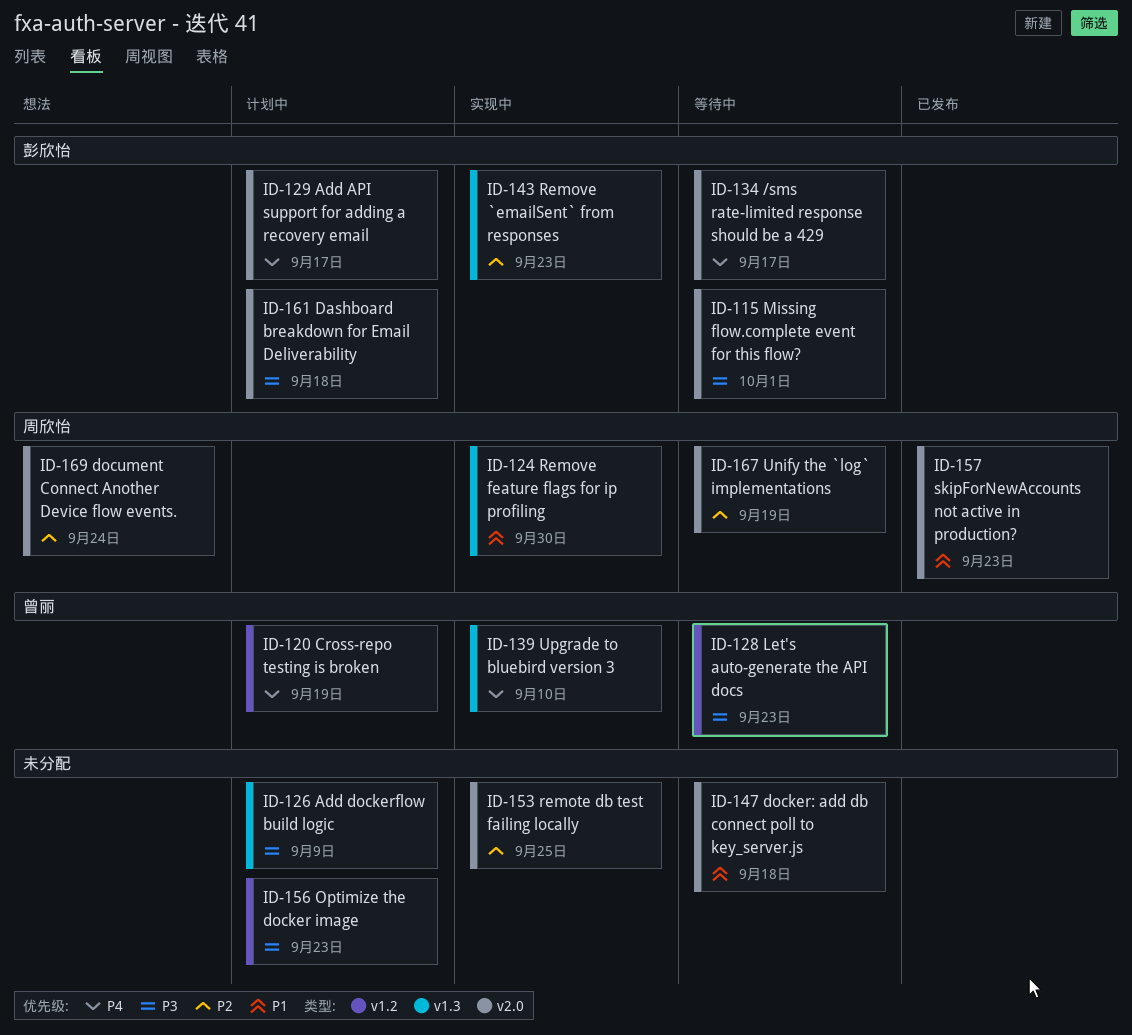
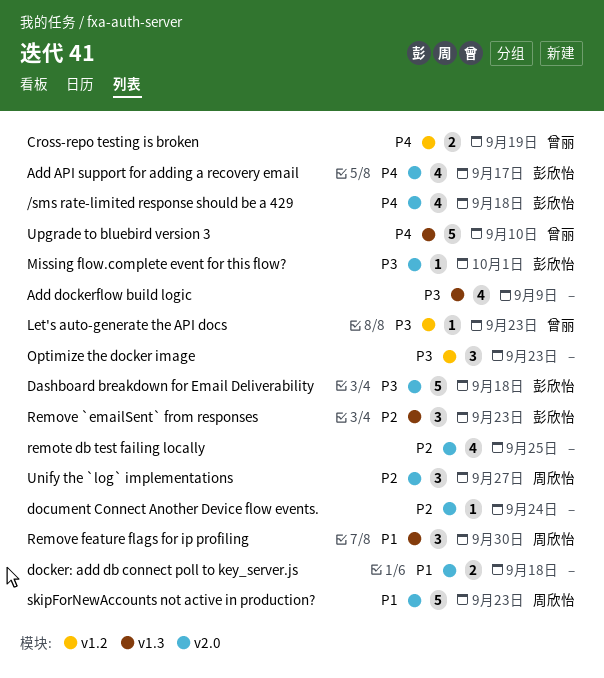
/sms rate-limited response should be a 429, due: Sep 17 -> Sep 18
document Connect Another Device flow events., owner: 周欣怡 -> none
Unify the `log` implementations, due: Sep 19 -> Sep 27

